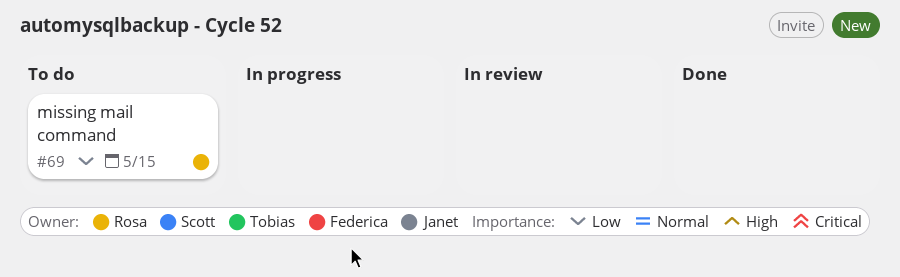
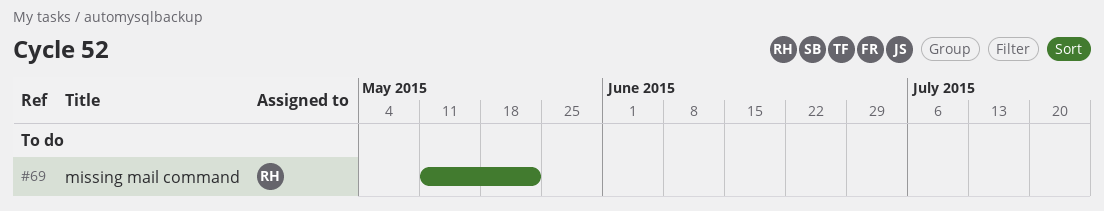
#69, due: May 15 -> May 22

